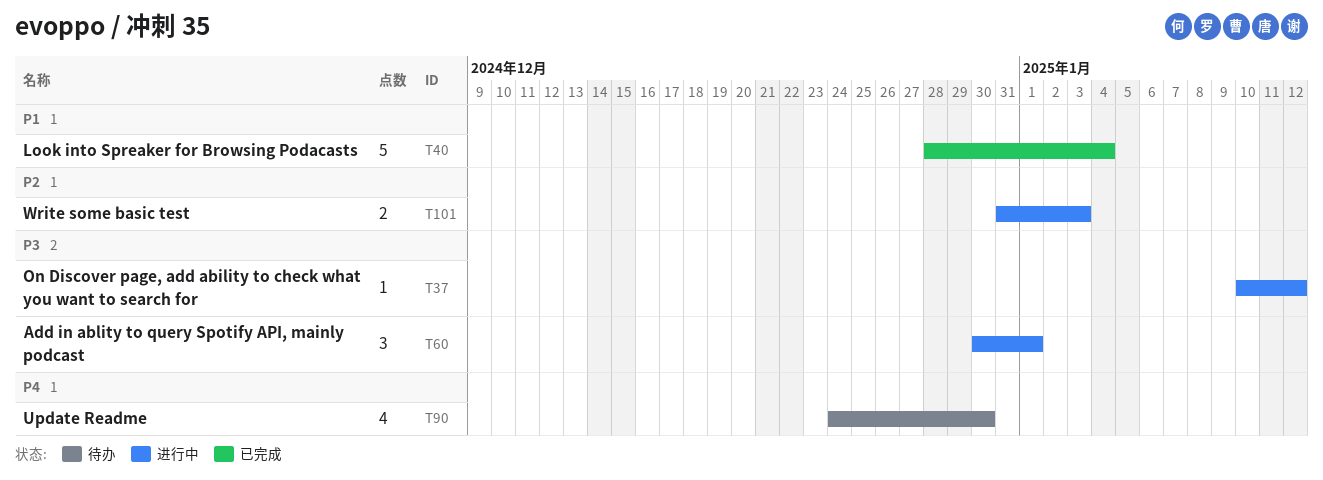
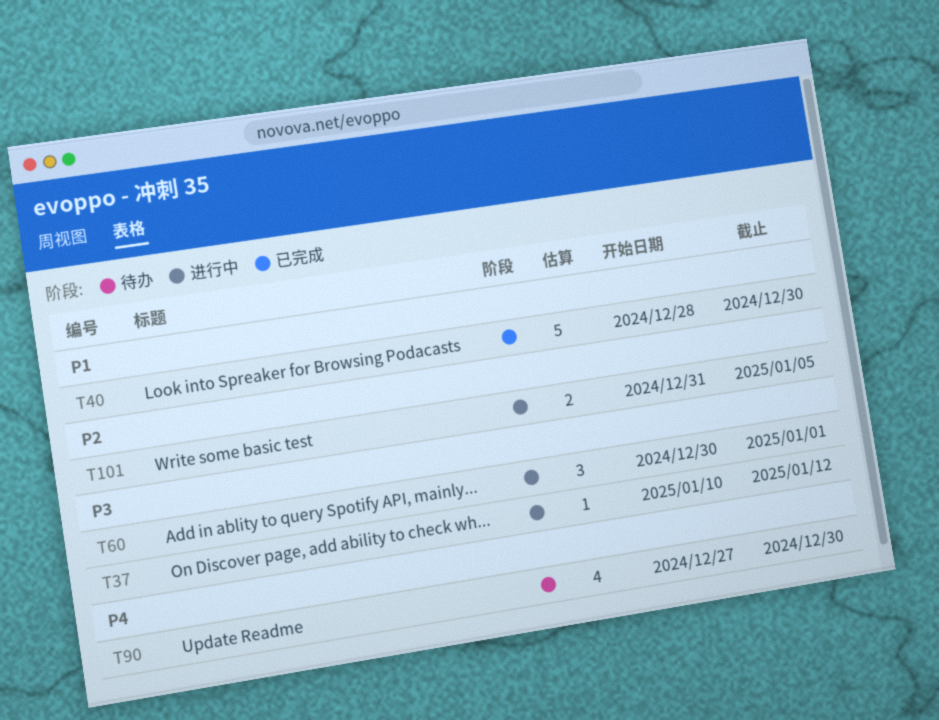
T40, due: Jan 4 -> Dec 30
T90, start: Dec 24 -> Dec 27
T101, due: Jan 3 -> Jan 5

